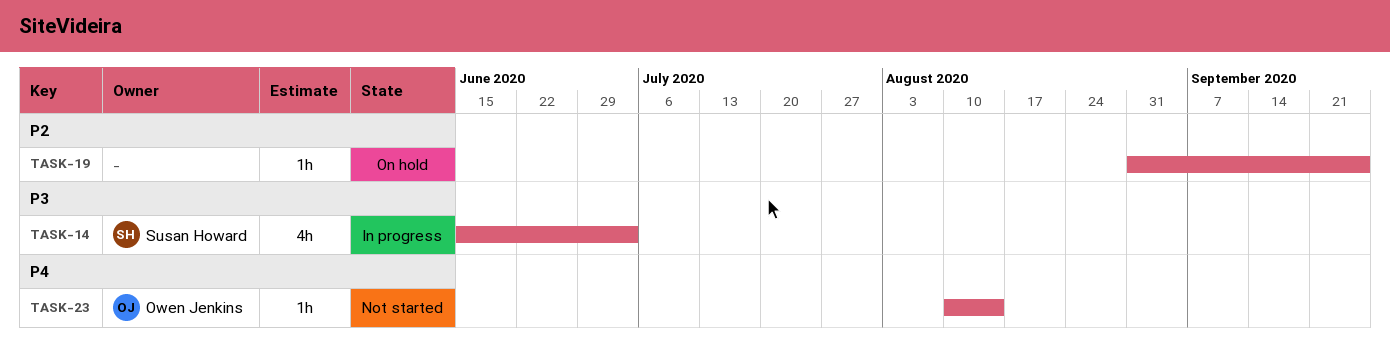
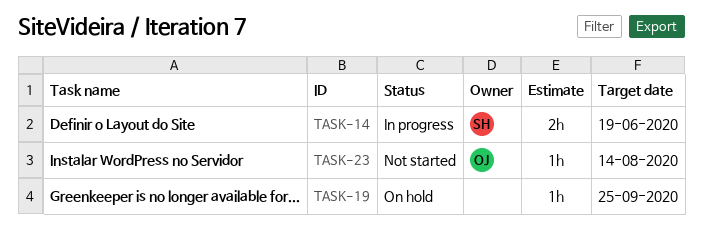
TASK-14, estimate: 4h -> 2h
TASK-14, due: Jul 3 -> Jun 19

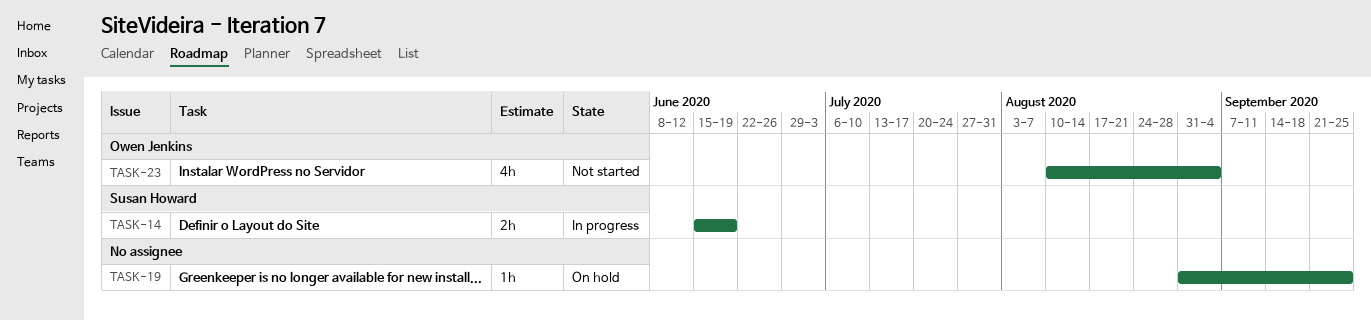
TASK-23, estimate: 1h -> 4h
TASK-23, due: Aug 14 -> Sep 4

